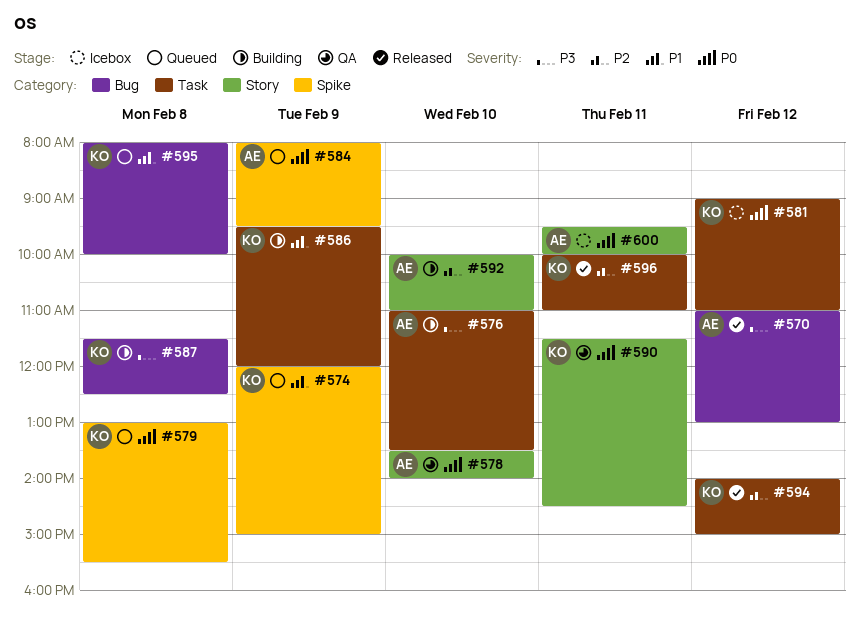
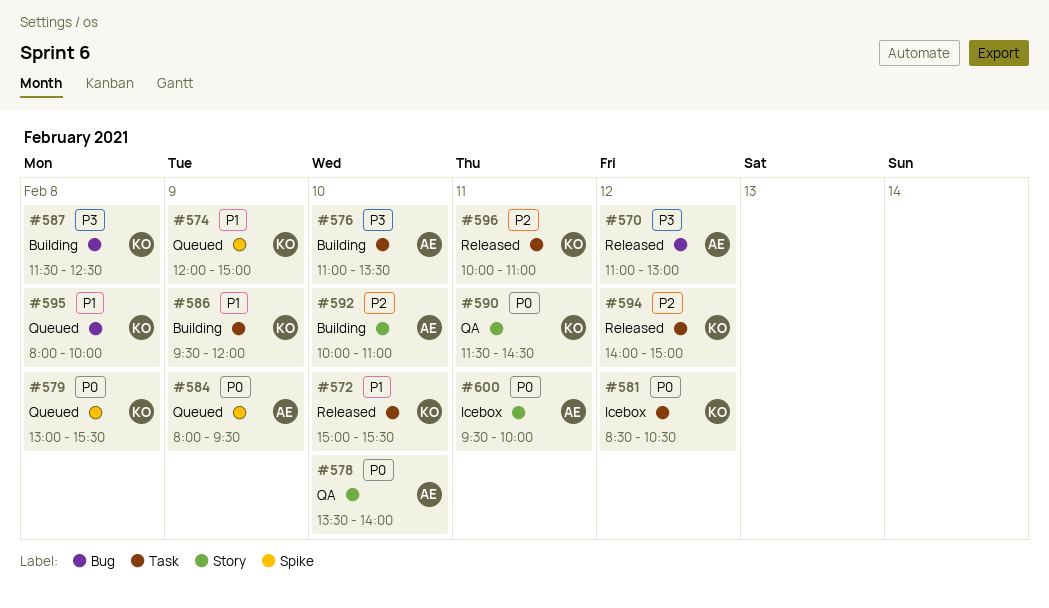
#572: none -> present
#581, begins: 09:00 -> 08:30
#581, ends: 11:00 -> 10:30

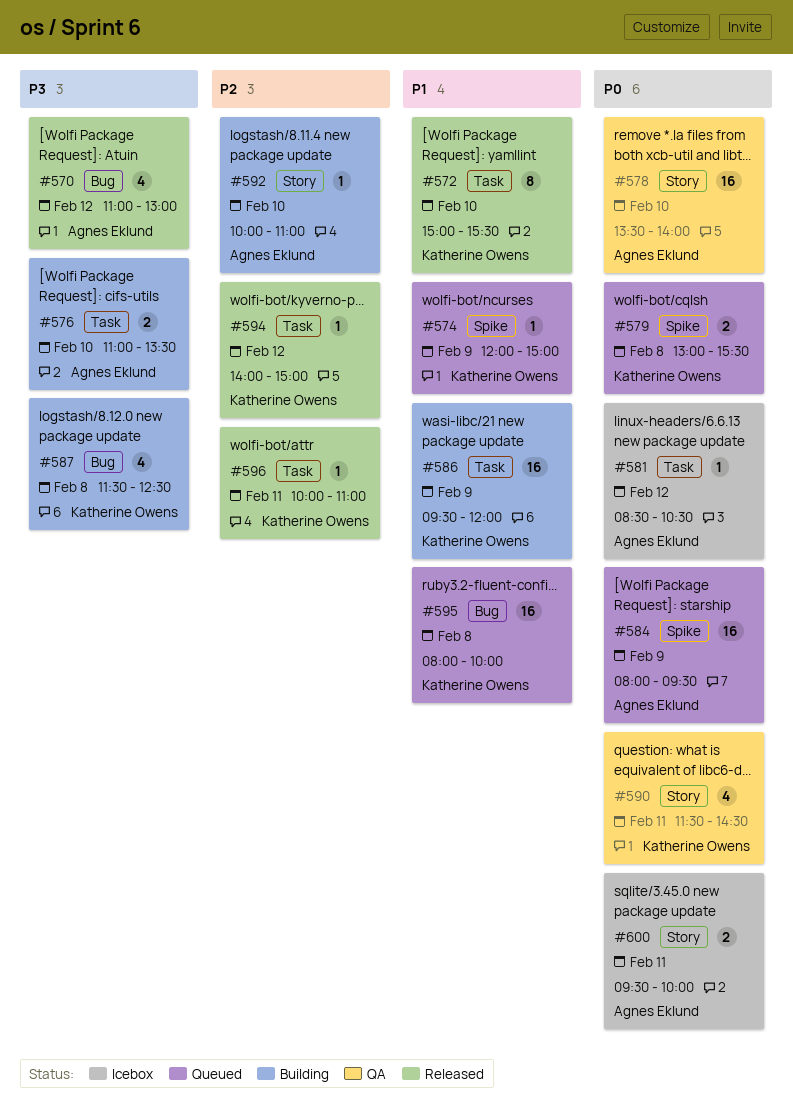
#581, owner: Katherine Owens -> Agnes Eklund

